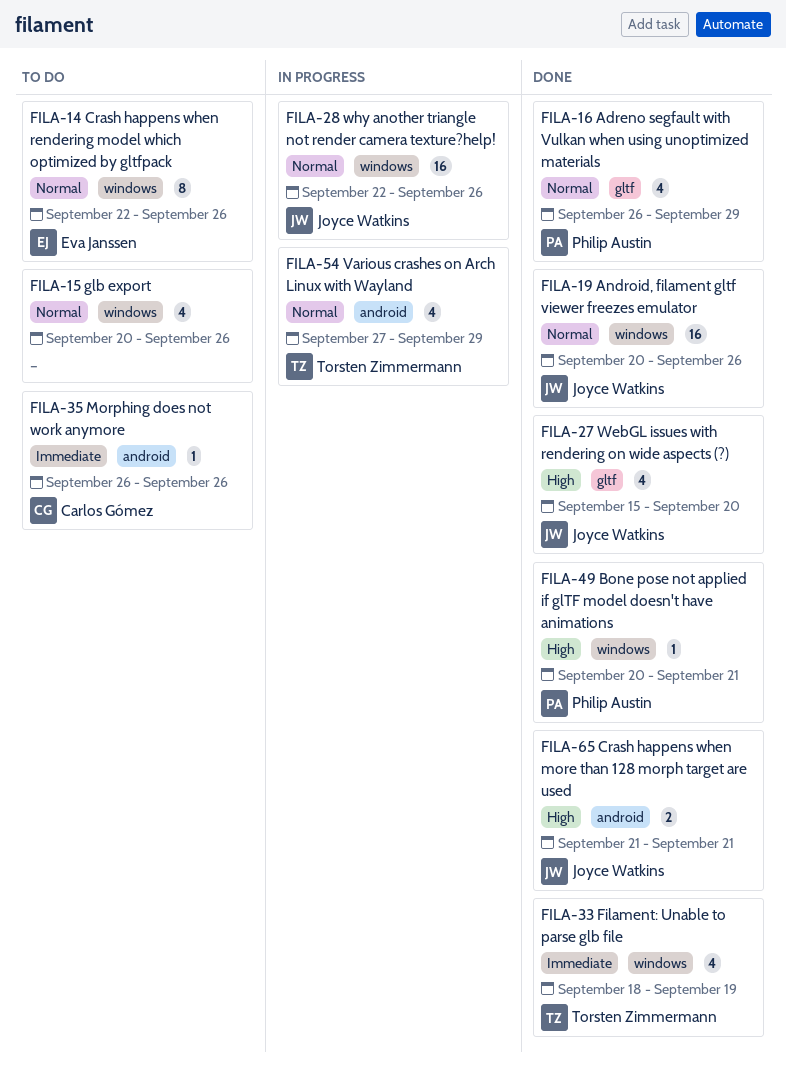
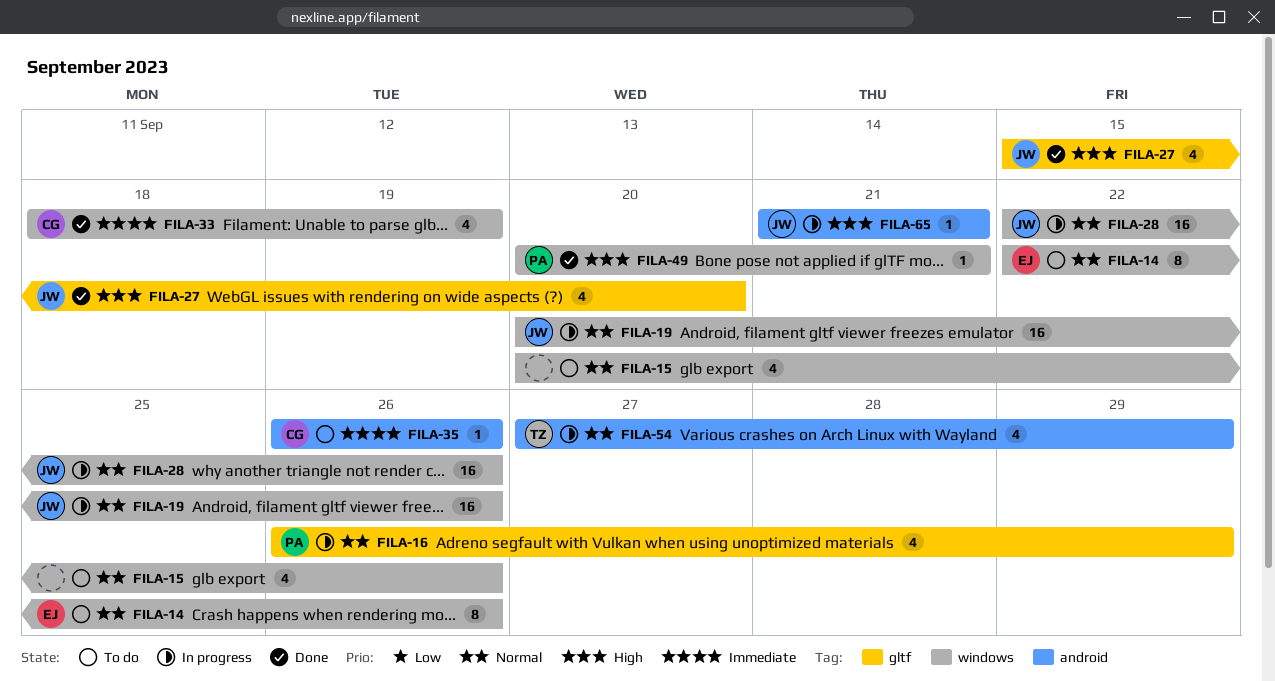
FILA-16, status: Done -> In progress
FILA-19, status: Done -> In progress
FILA-33, owner: Torsten Zimmermann -> Carlos Gómez
FILA-65, status: Done -> In progress
FILA-65, estimate: 2 -> 1

